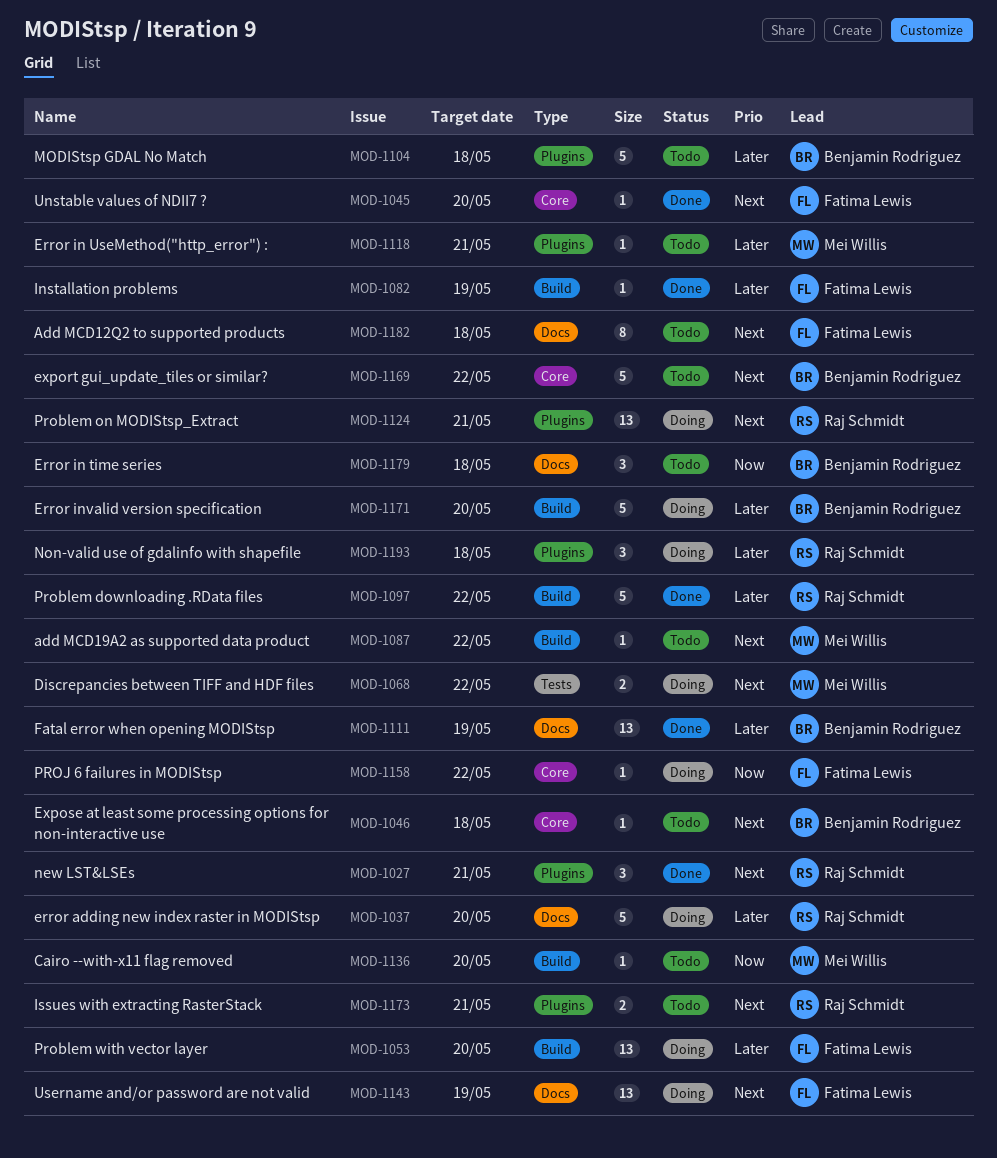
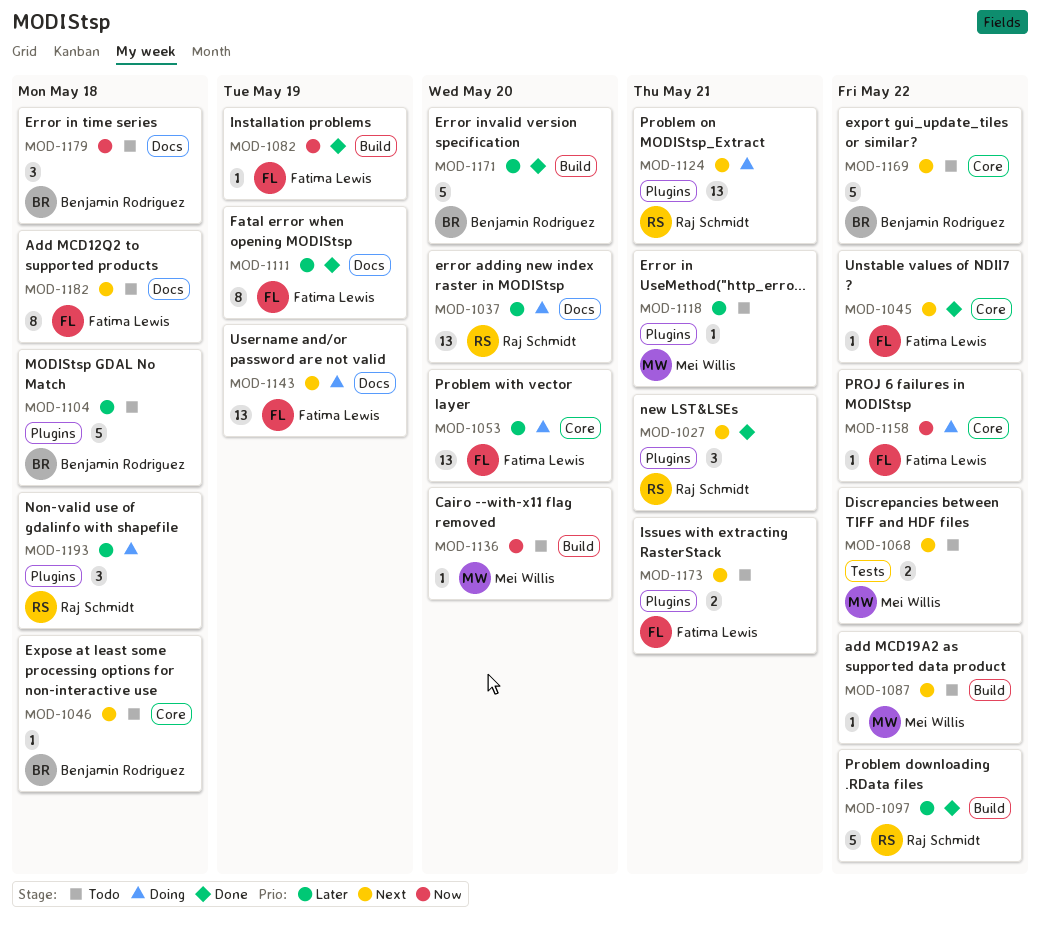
MOD-1037, estimate: 5 -> 13
MOD-1045, due: May 20 -> May 22
MOD-1053, label: Build -> Core
MOD-1068, status: Doing -> Todo
MOD-1082, priority: Later -> Now
MOD-1111, owner: Benjamin Rodriguez -> Fatima Lewis
MOD-1111, estimate: 13 -> 8
MOD-1171, status: Doing -> Done
MOD-1173, owner: Raj Schmidt -> Fatima Lewis

